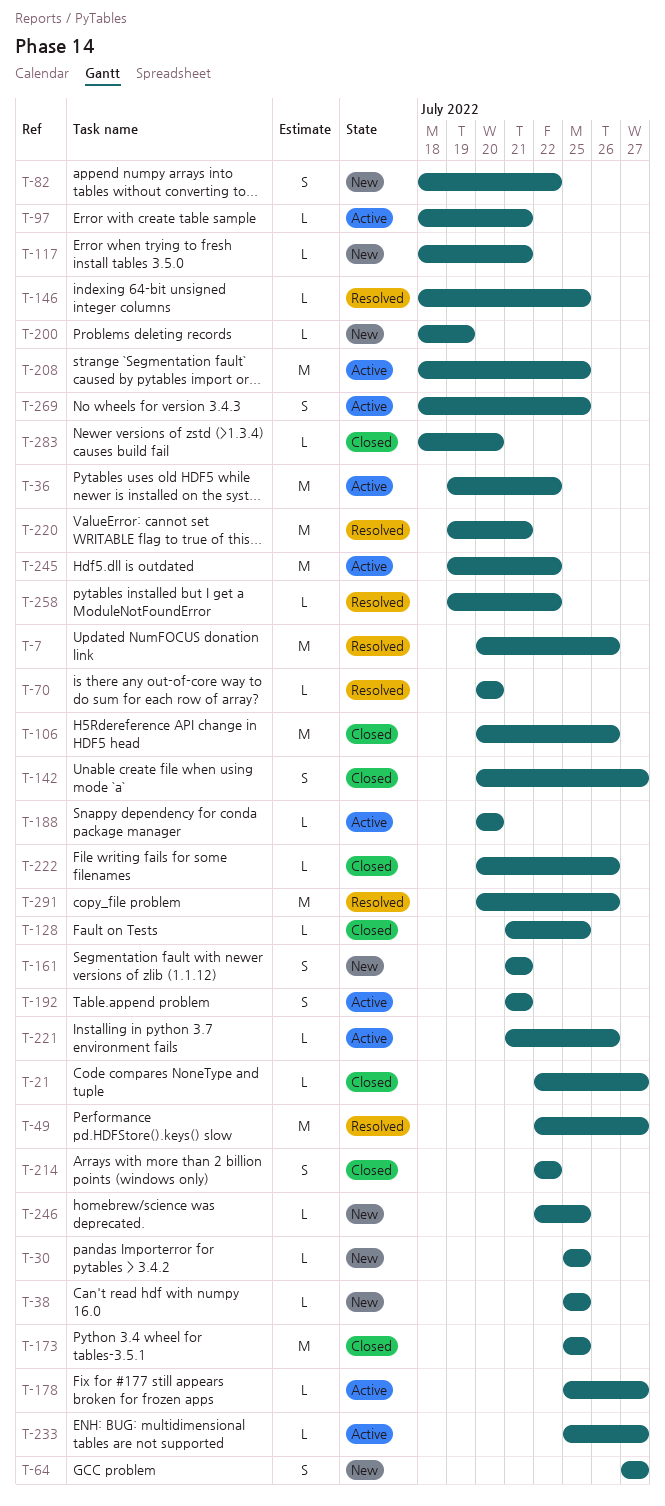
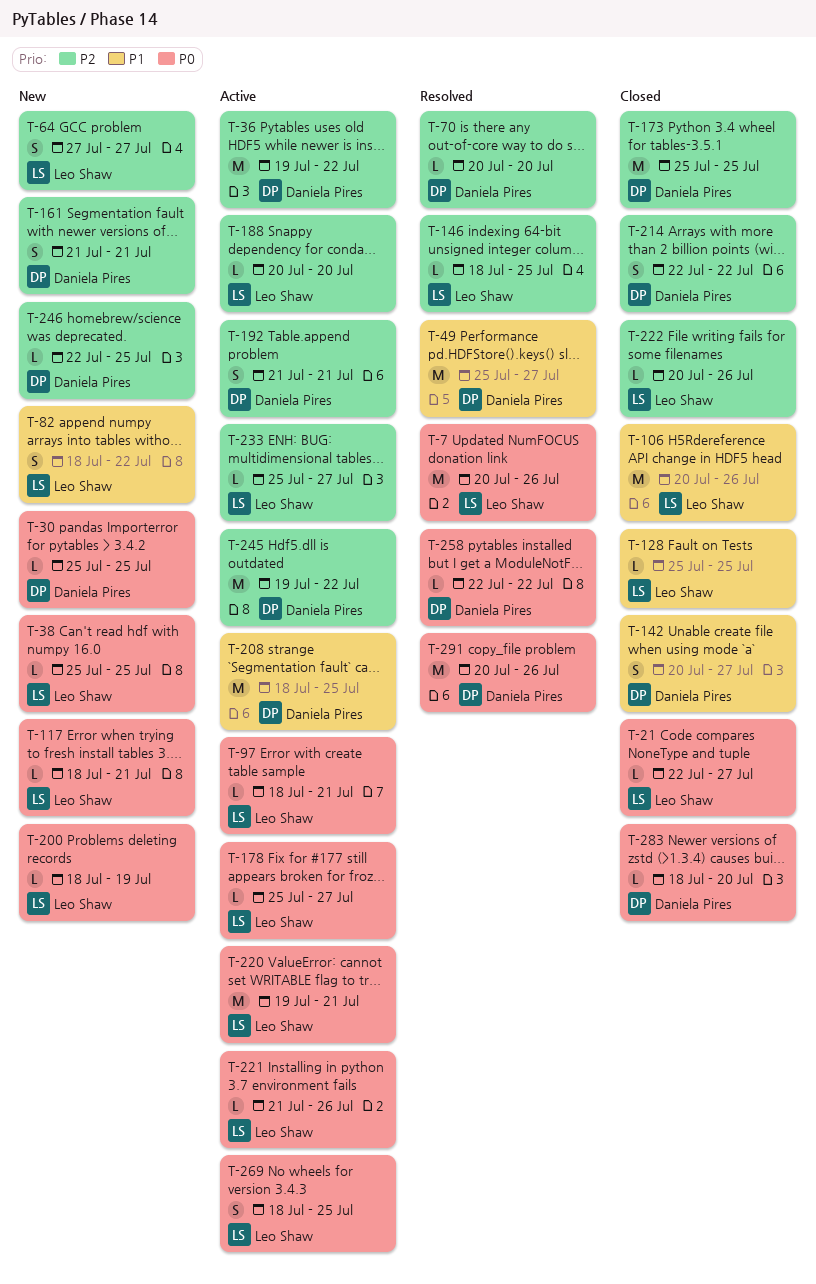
T-49, start: Jul 22 -> Jul 25
T-128, start: Jul 21 -> Jul 25
T-220, status: Resolved -> Active
T-258, start: Jul 19 -> Jul 22

